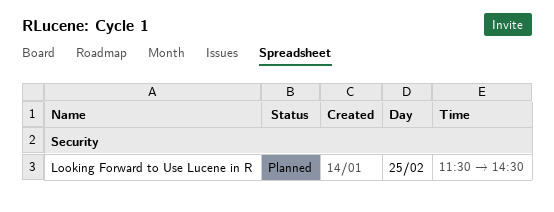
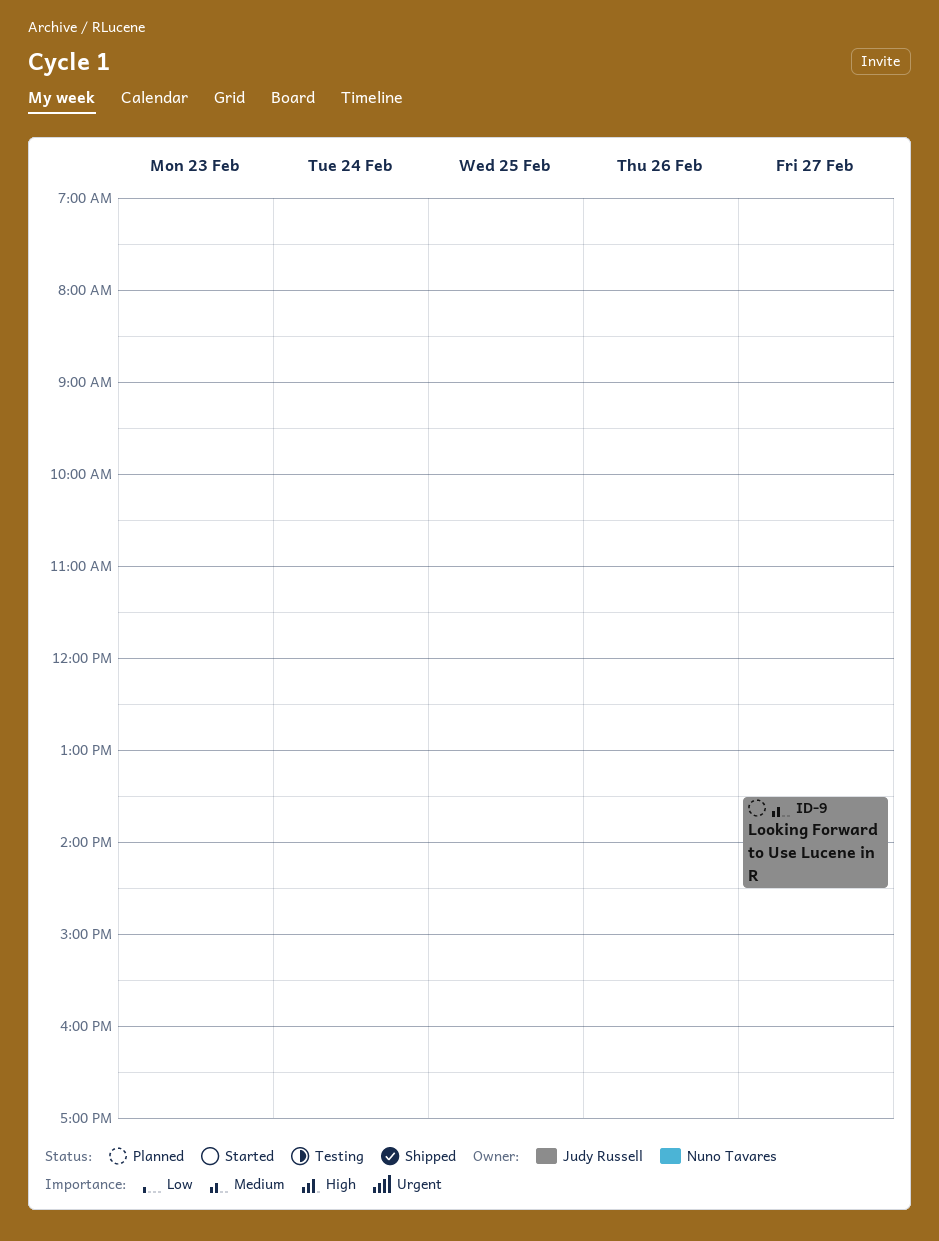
Looking Forward to Use Lucene in R, day: Feb 25 -> Feb 27
Looking Forward to Use Lucene in R, begins: 11:30 -> 13:30

